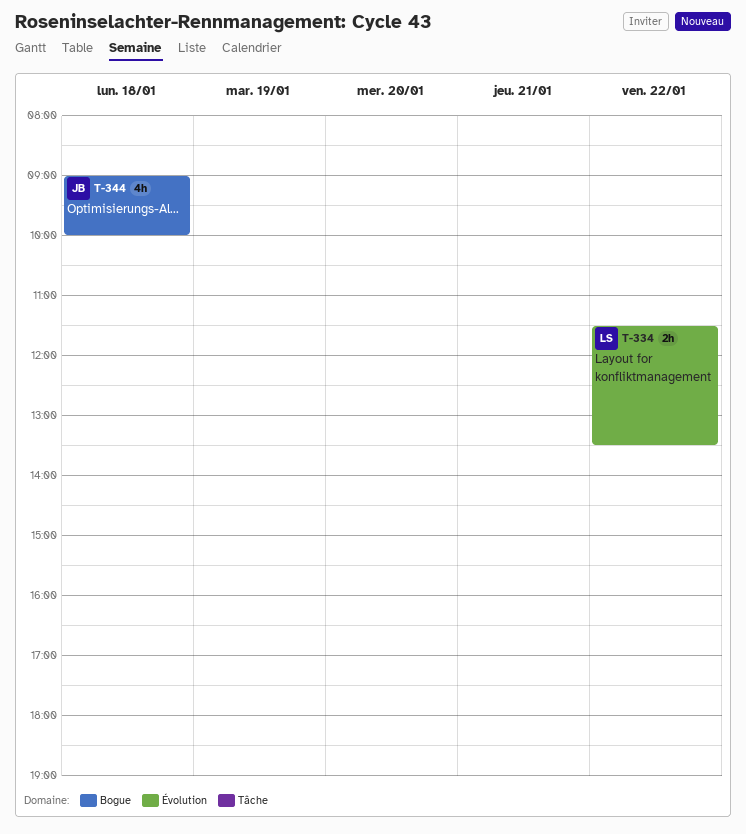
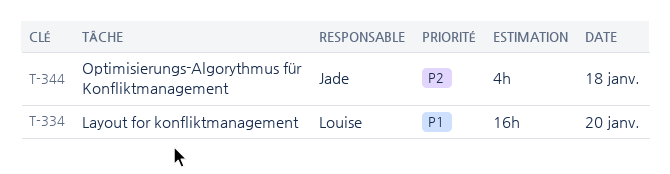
T-334, estimate: 2h -> 16h
T-334, day: Jan 22 -> Jan 20

